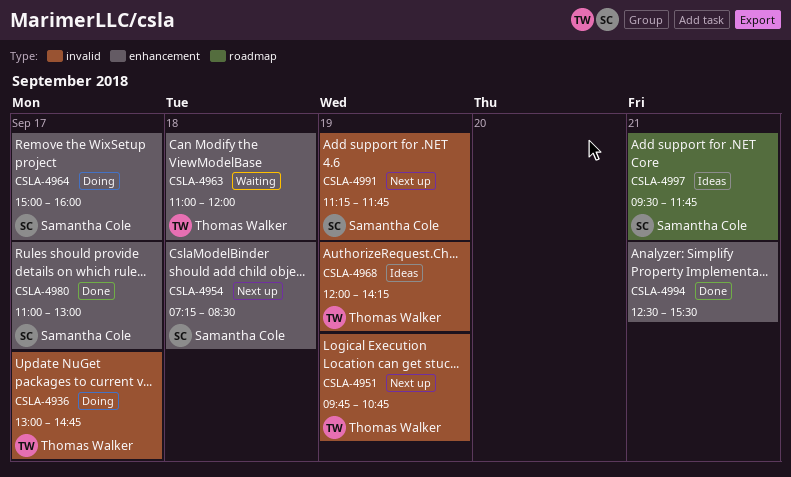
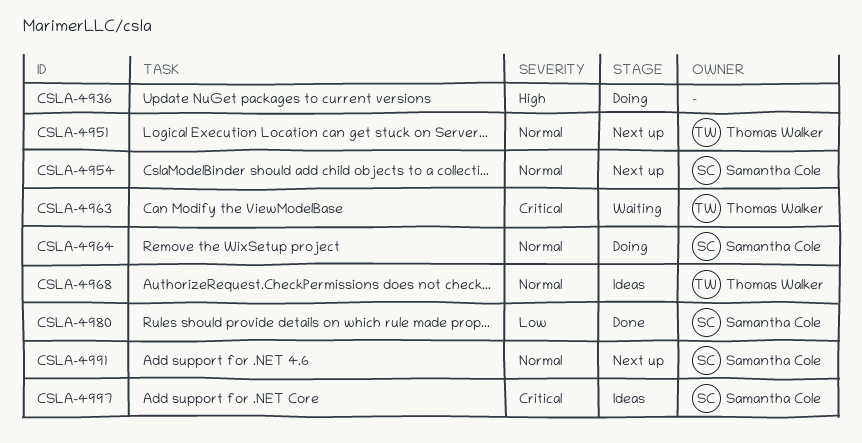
CSLA-4936, owner: Thomas Walker -> none
CSLA-4994: present -> none

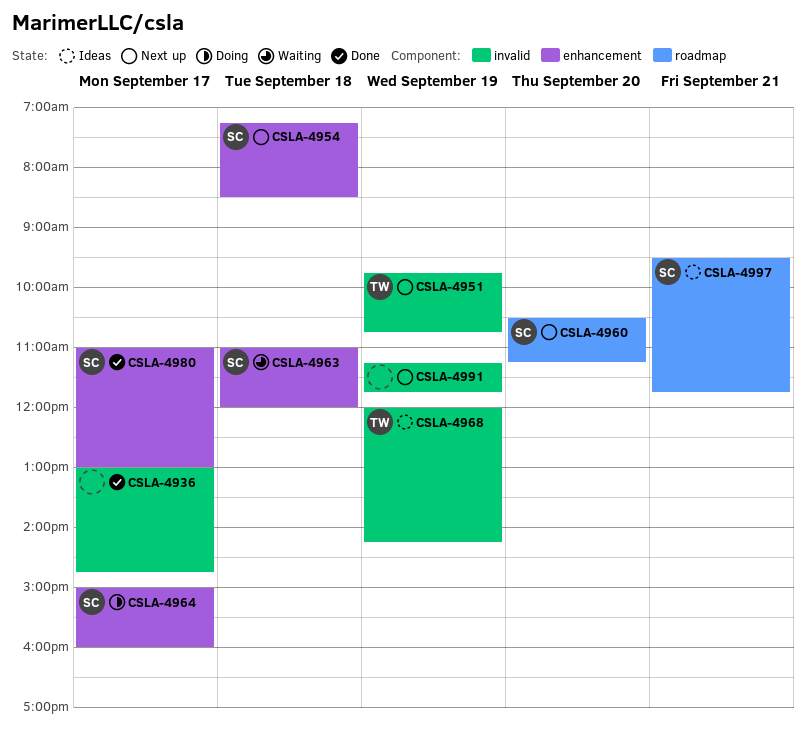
CSLA-4936, status: Doing -> Done
CSLA-4960: none -> present
CSLA-4963, owner: Thomas Walker -> Samantha Cole
CSLA-4991, owner: Samantha Cole -> none

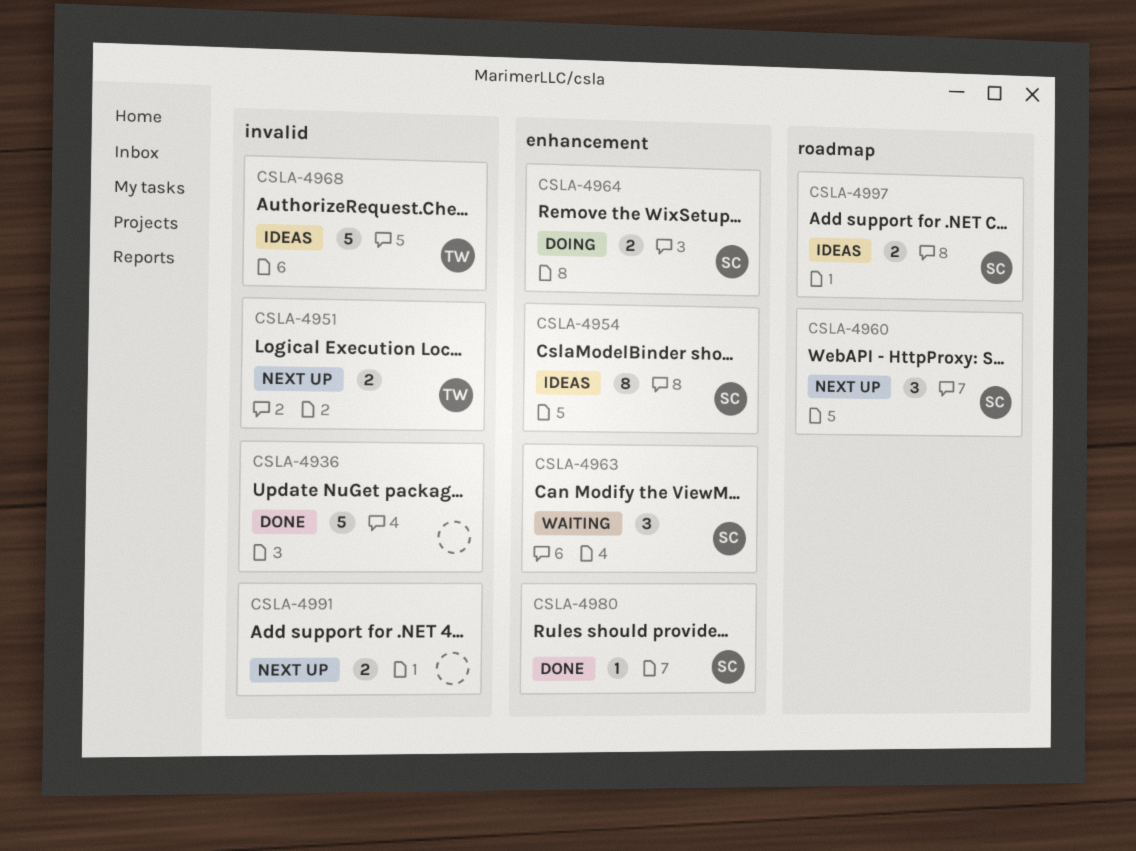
CSLA-4954, status: Next up -> Ideas

